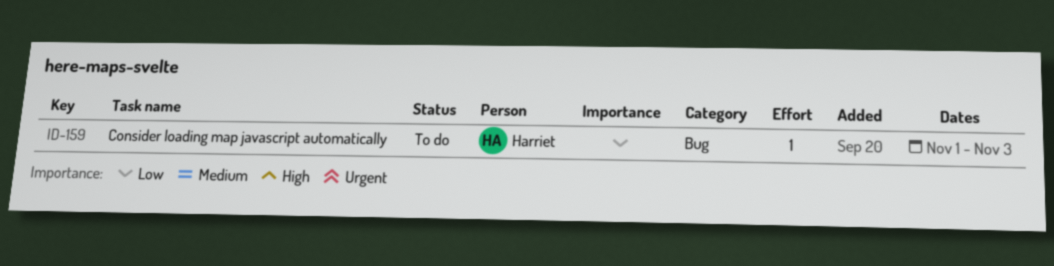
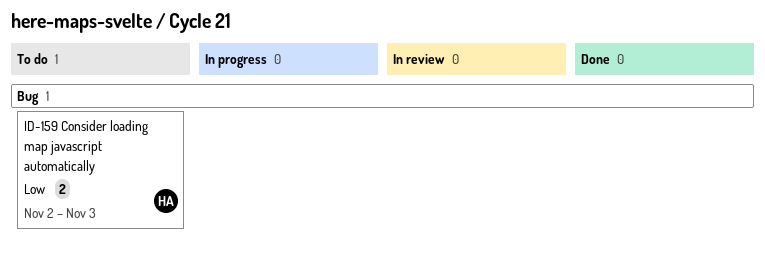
ID-159, estimate: 1 -> 2
ID-159, start: Nov 1 -> Nov 2

